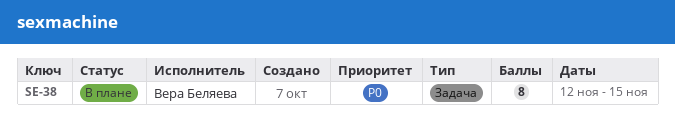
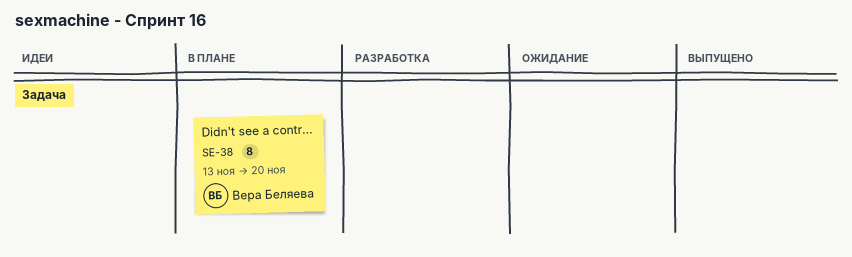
SE-38, start: Nov 12 -> Nov 13
SE-38, due: Nov 15 -> Nov 20

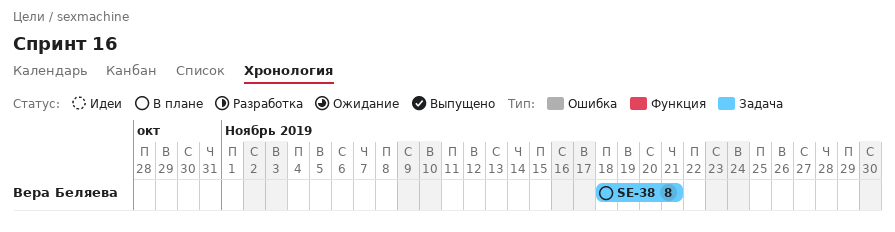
SE-38, start: Nov 13 -> Nov 18
SE-38, due: Nov 20 -> Nov 21

